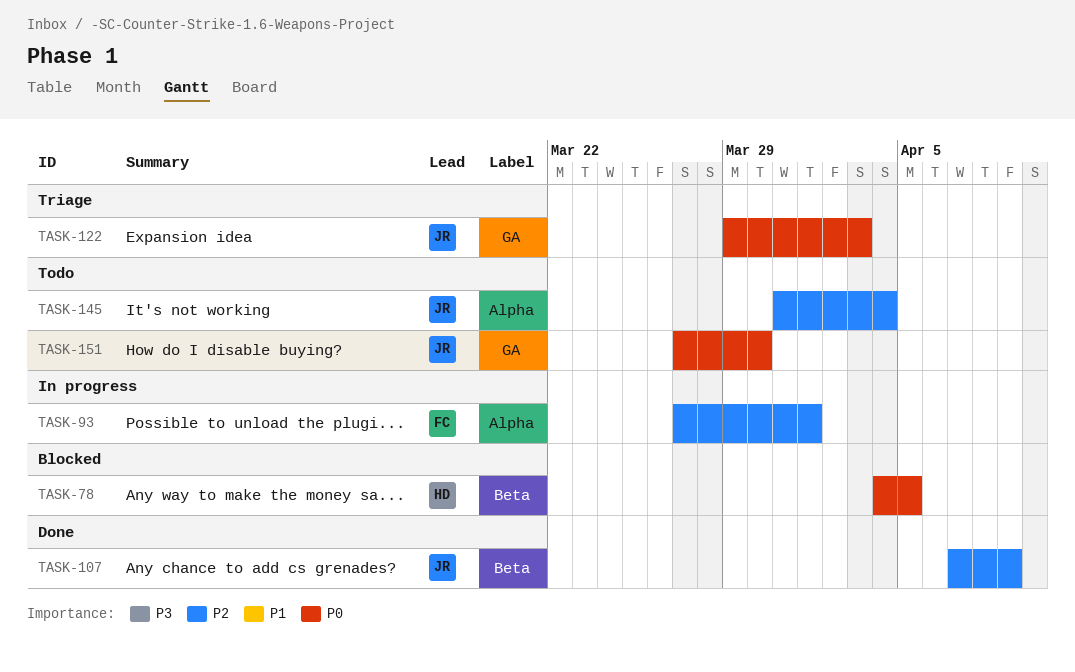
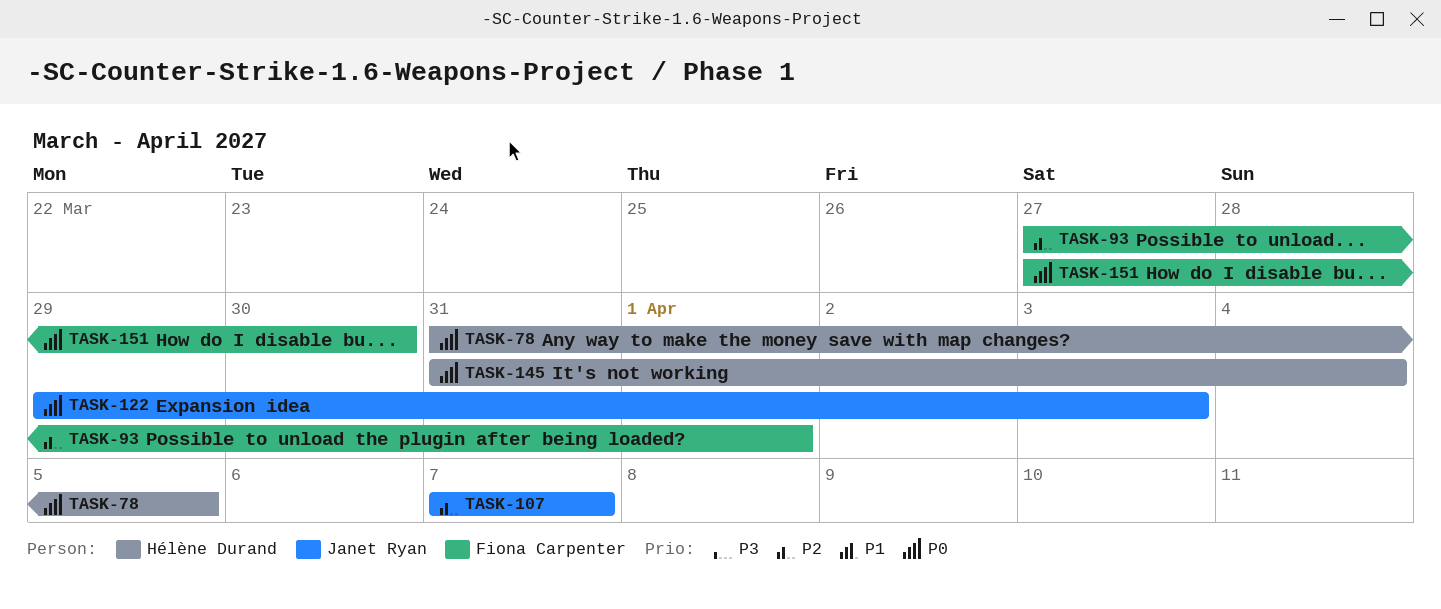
TASK-78, start: Apr 4 -> Mar 31
TASK-107, due: Apr 9 -> Apr 7
TASK-145, owner: Janet Ryan -> Hélène Durand
TASK-145, priority: P2 -> P0
TASK-151, owner: Janet Ryan -> Fiona Carpenter

